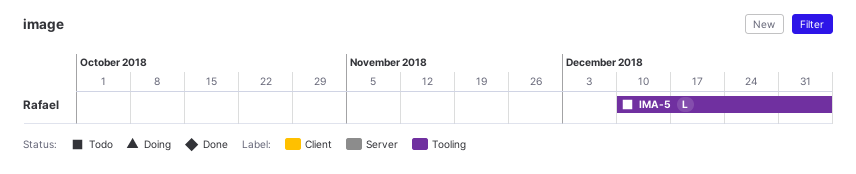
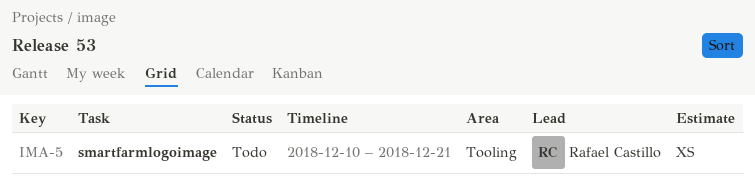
IMA-5, estimate: L -> XS
IMA-5, due: Jan 4 -> Dec 21

